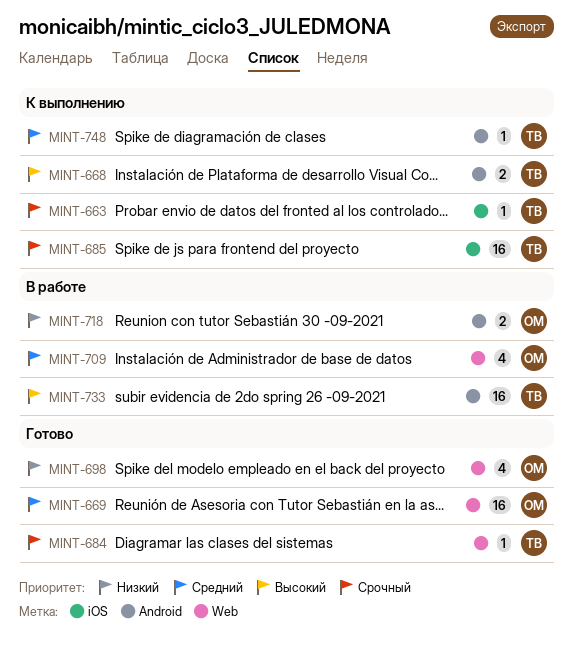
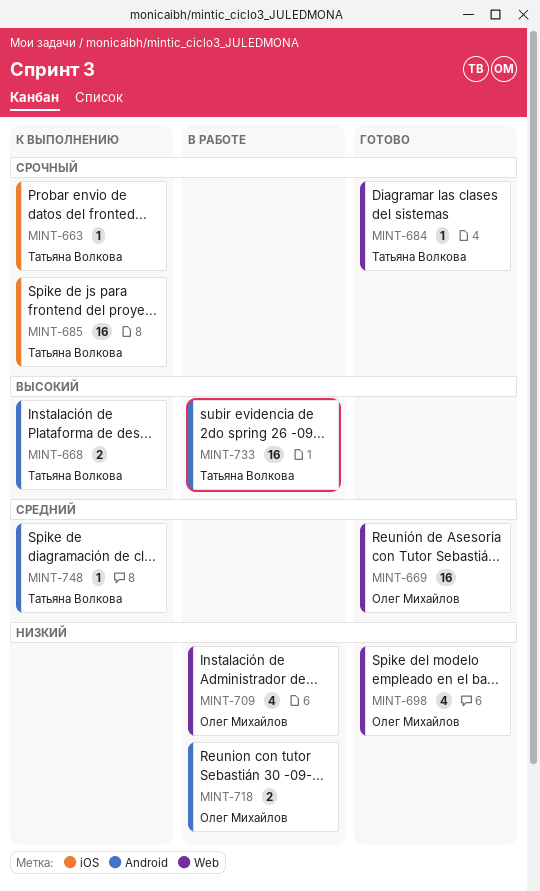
MINT-709, priority: Средний -> Низкий

